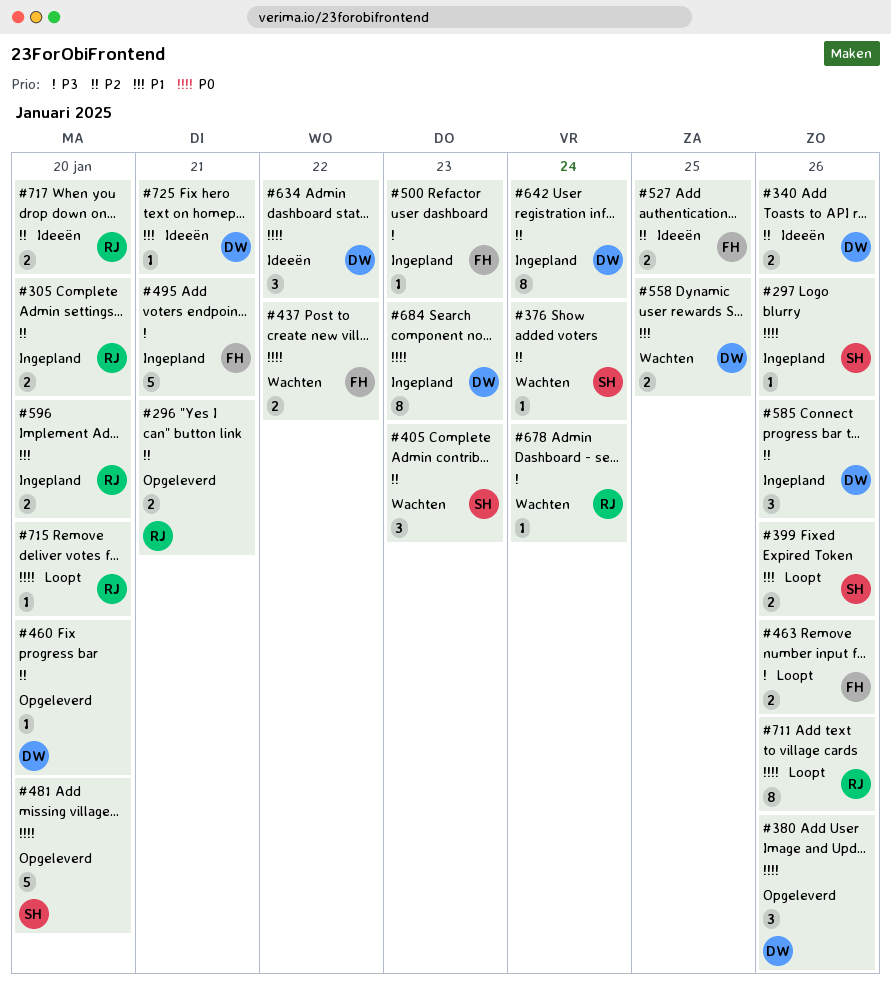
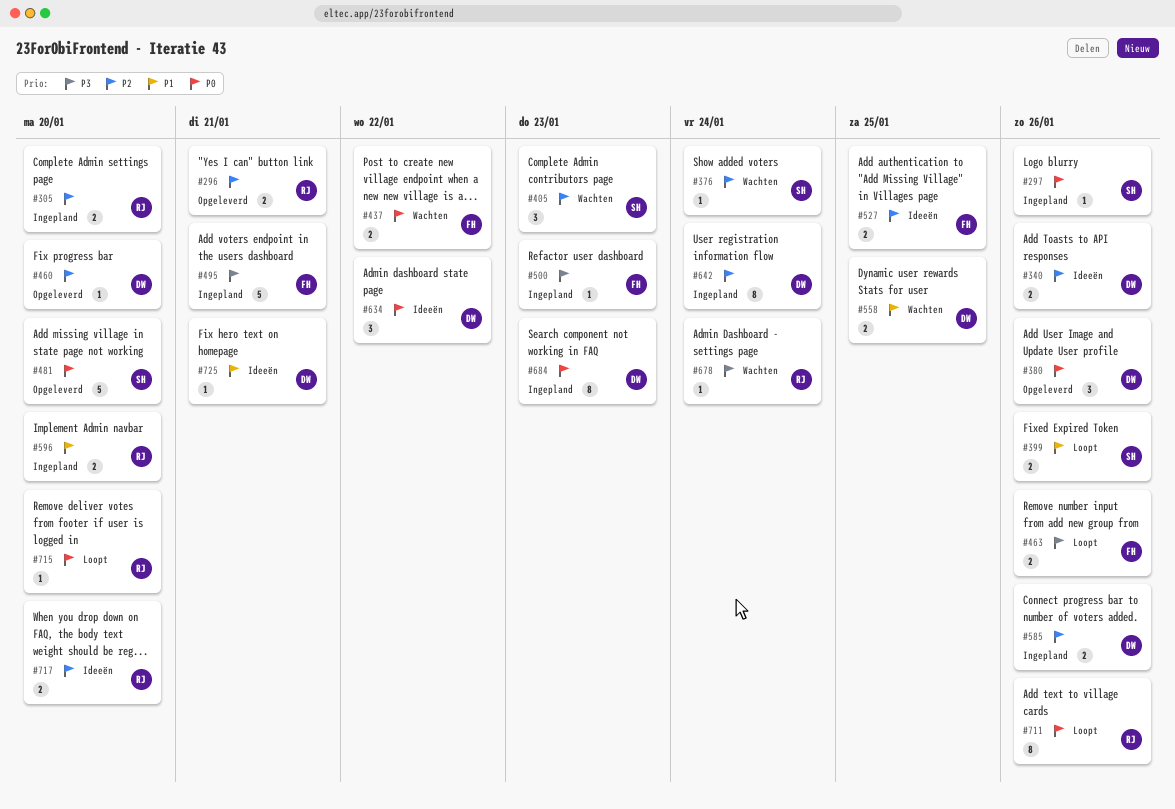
#585, estimate: 3 -> 2

